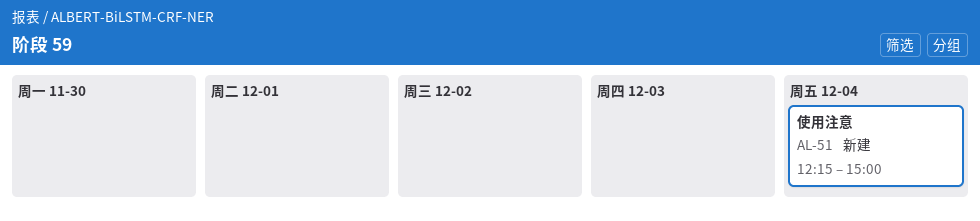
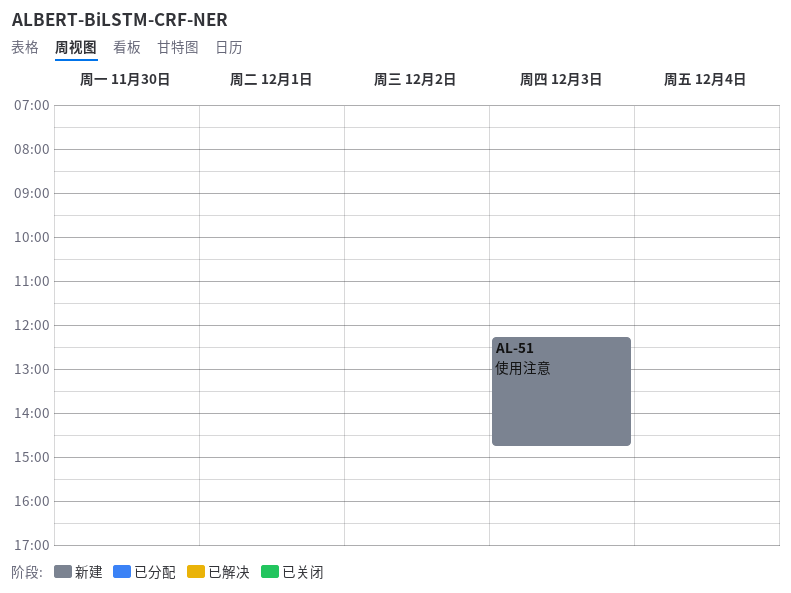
AL-51, day: Dec 4 -> Dec 3
AL-51, ends: 15:00 -> 14:45

